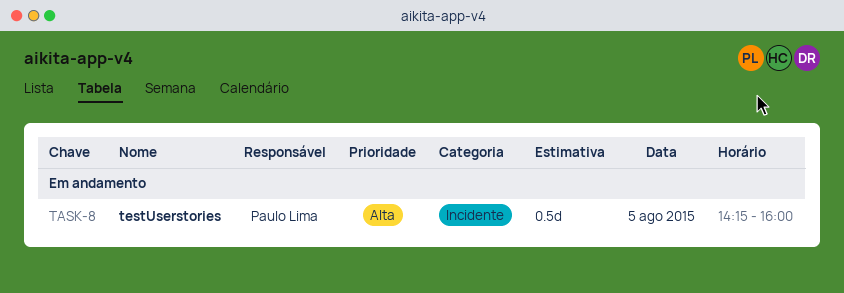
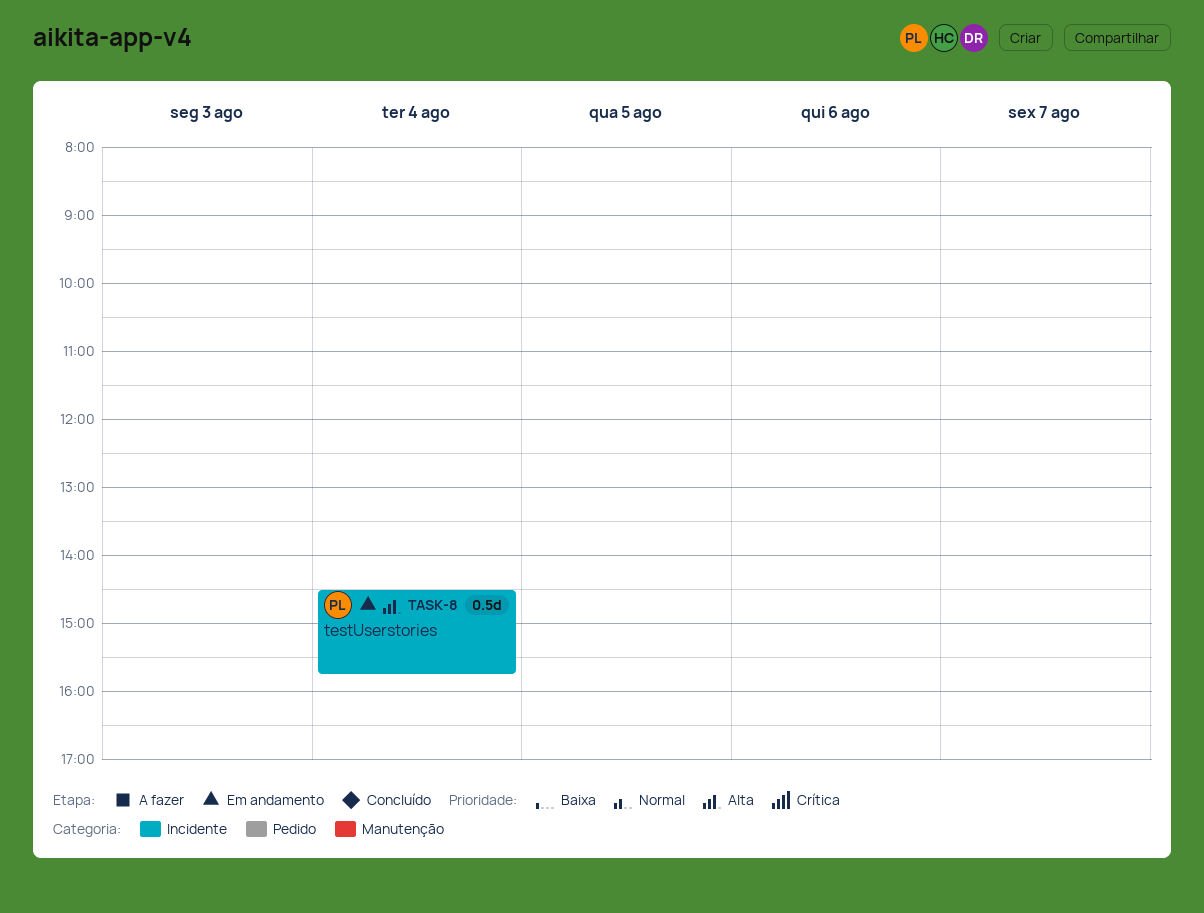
TASK-8, day: Aug 5 -> Aug 4
TASK-8, begins: 14:15 -> 14:30
TASK-8, ends: 16:00 -> 15:45

